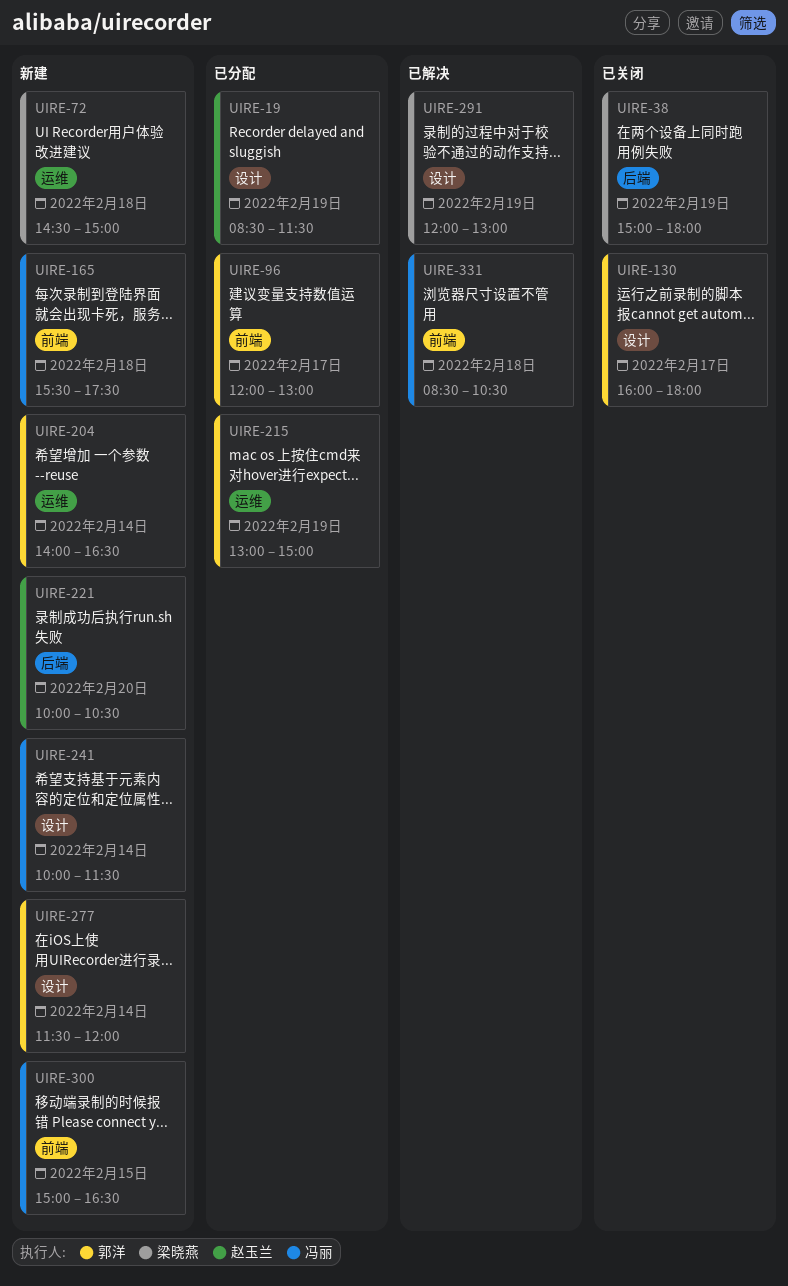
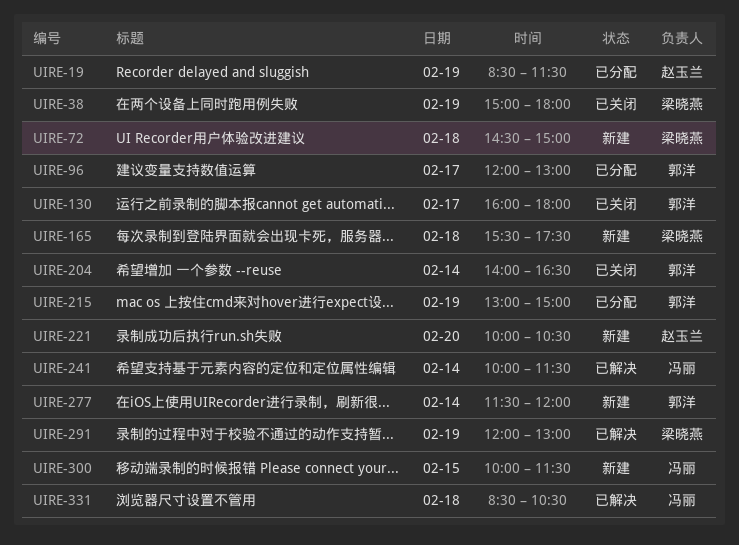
UIRE-165, owner: 冯丽 -> 梁晓燕
UIRE-204, status: 新建 -> 已关闭
UIRE-241, status: 新建 -> 已解决
UIRE-300, begins: 15:00 -> 10:00
UIRE-300, ends: 16:30 -> 11:30

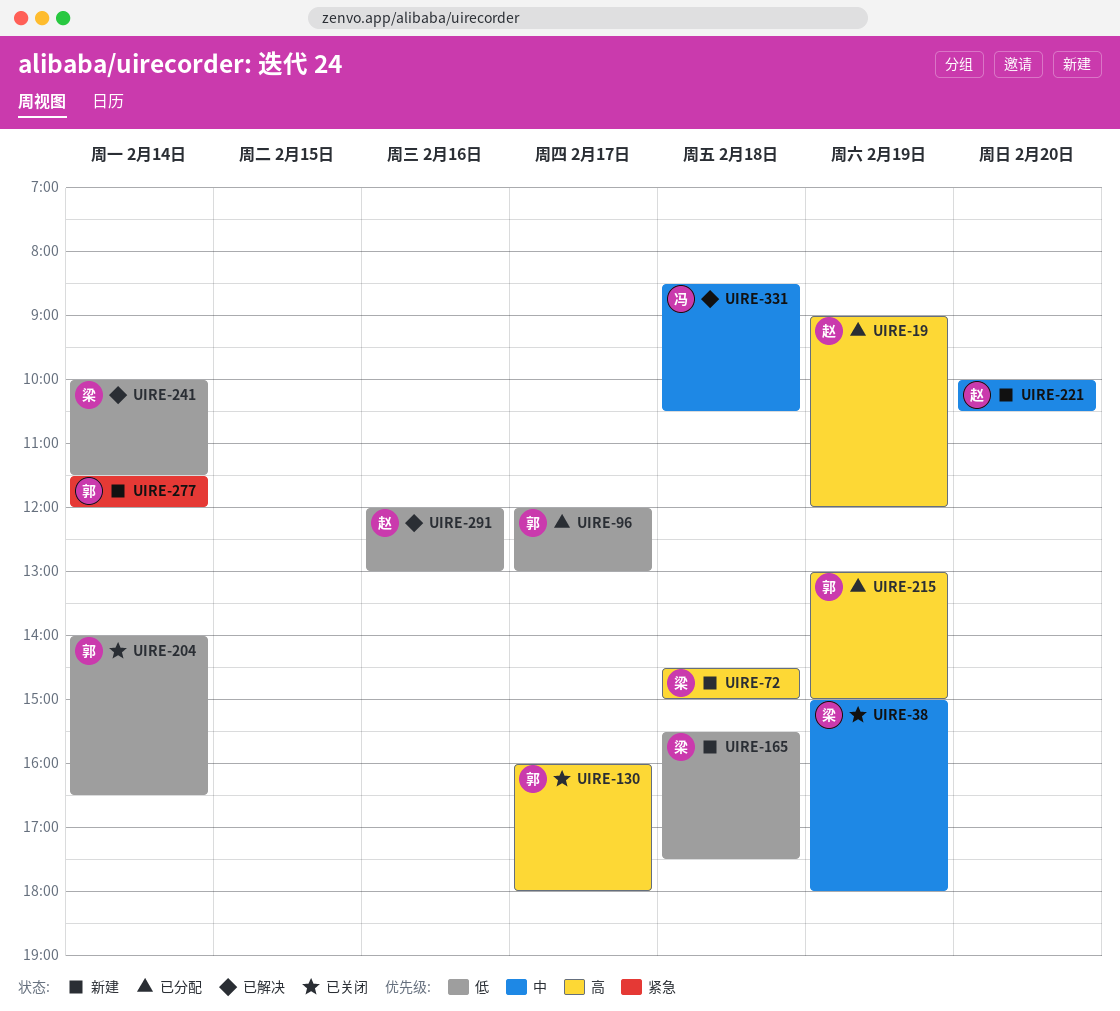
UIRE-19, begins: 08:30 -> 09:00
UIRE-19, ends: 11:30 -> 12:00
UIRE-241, owner: 冯丽 -> 梁晓燕
UIRE-291, owner: 梁晓燕 -> 赵玉兰
UIRE-291, day: Feb 19 -> Feb 16
UIRE-300: present -> none

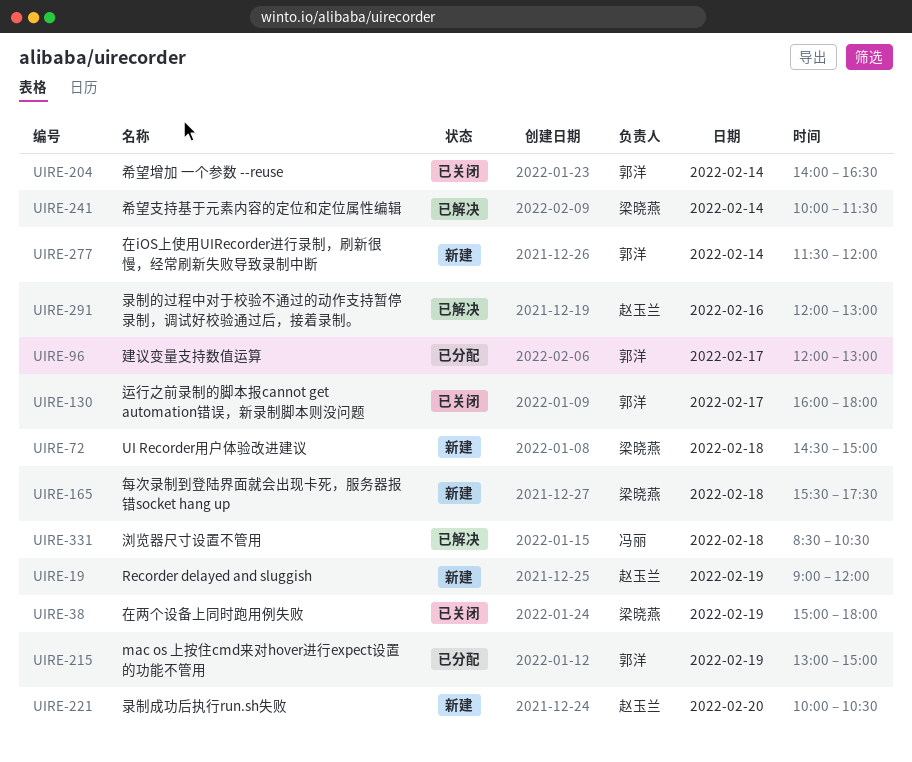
UIRE-19, status: 已分配 -> 新建

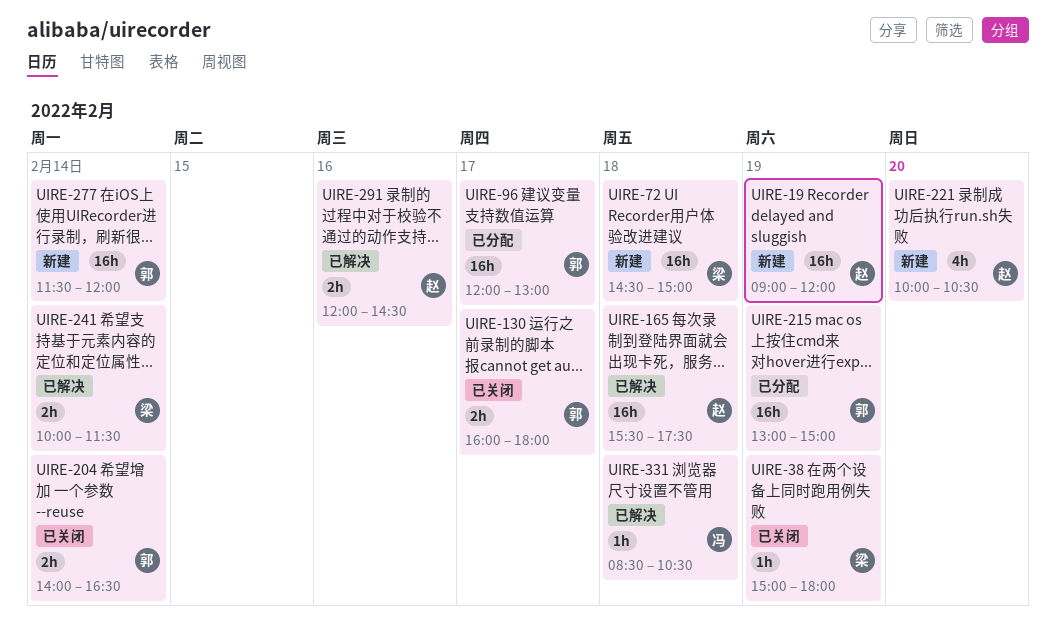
UIRE-165, status: 新建 -> 已解决
UIRE-165, owner: 梁晓燕 -> 赵玉兰
UIRE-291, ends: 13:00 -> 14:30

